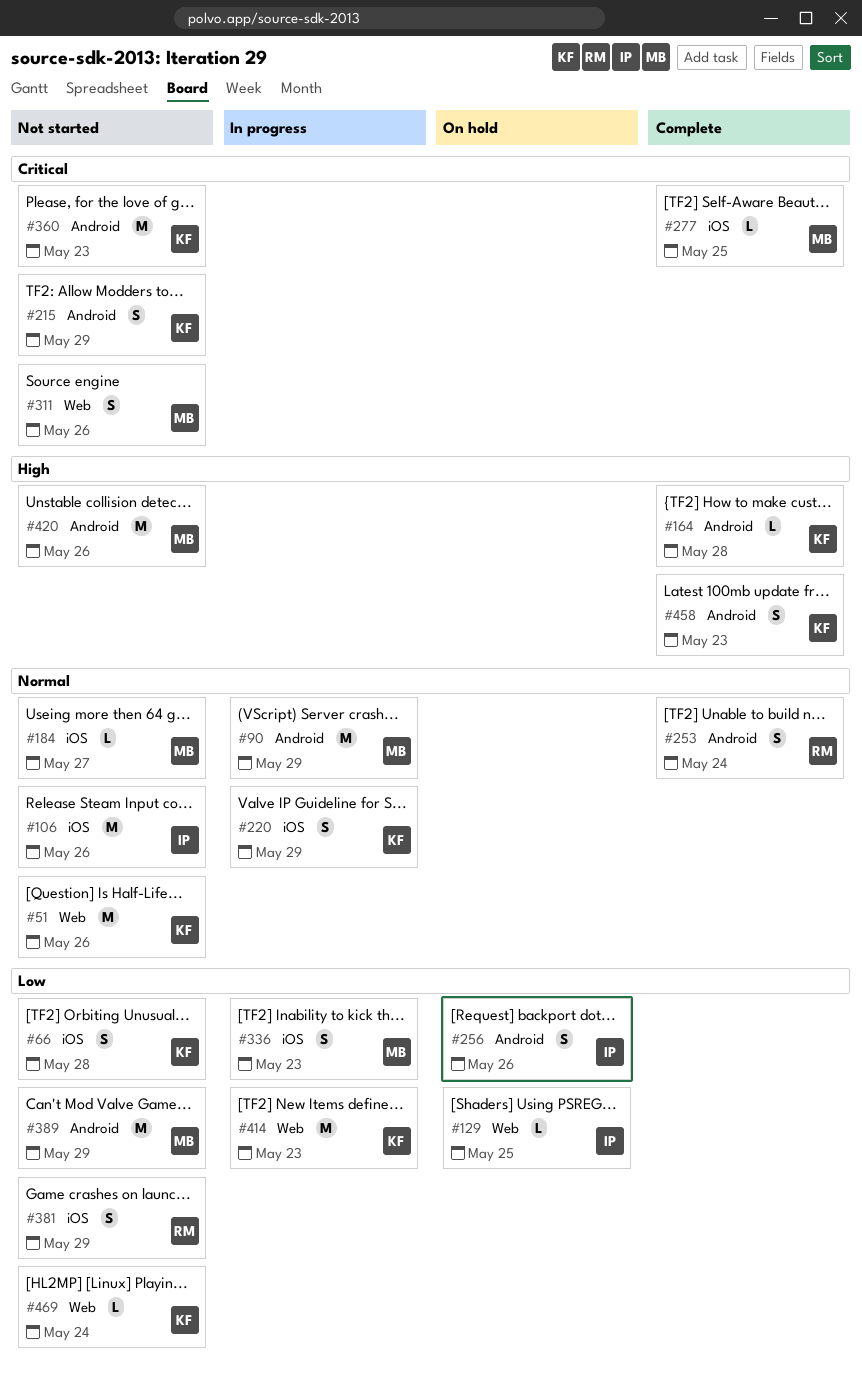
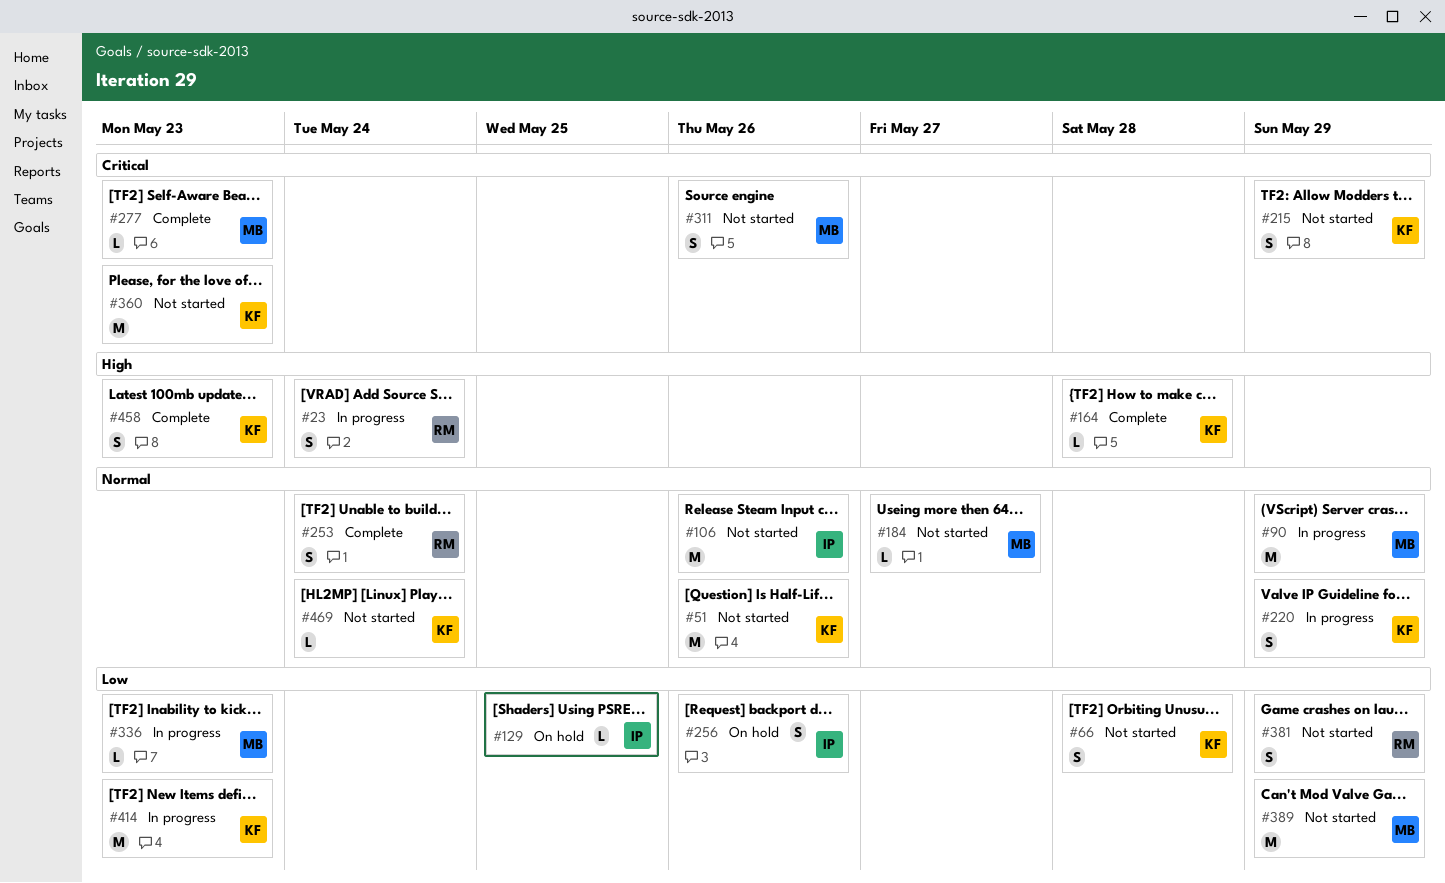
#23: none -> present
#277, due: May 25 -> May 23
#336, estimate: S -> L
#420: present -> none
#469, priority: Low -> Normal

